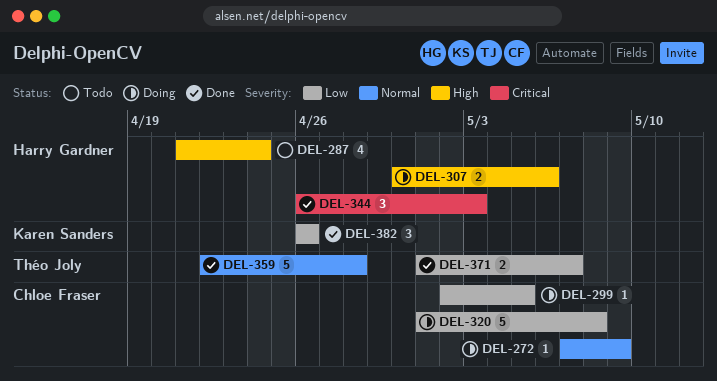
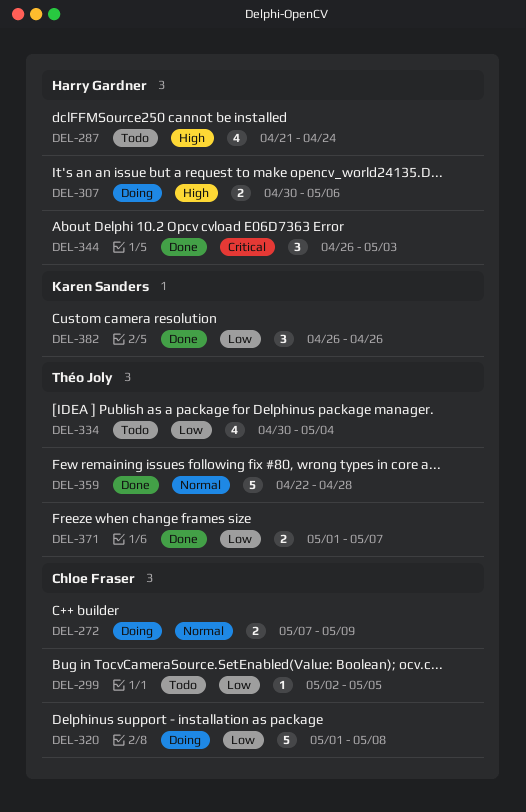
DEL-272, estimate: 1 -> 2
DEL-299, status: Doing -> Todo
DEL-334: none -> present

